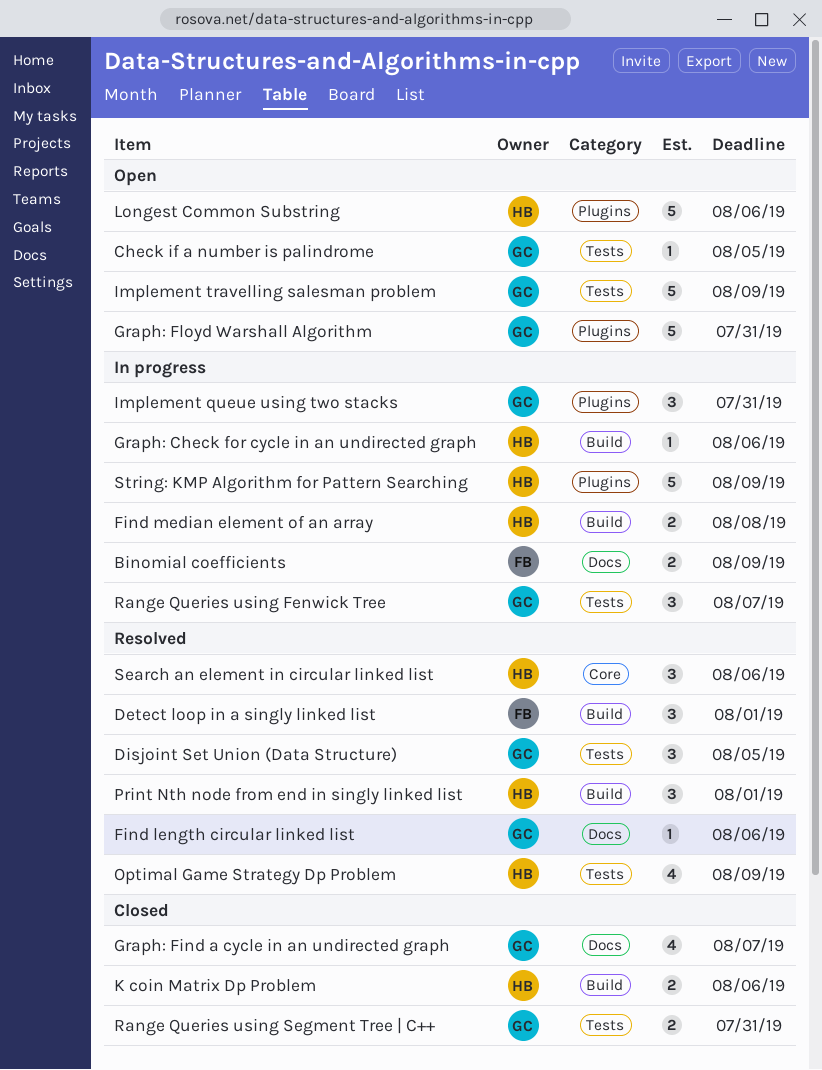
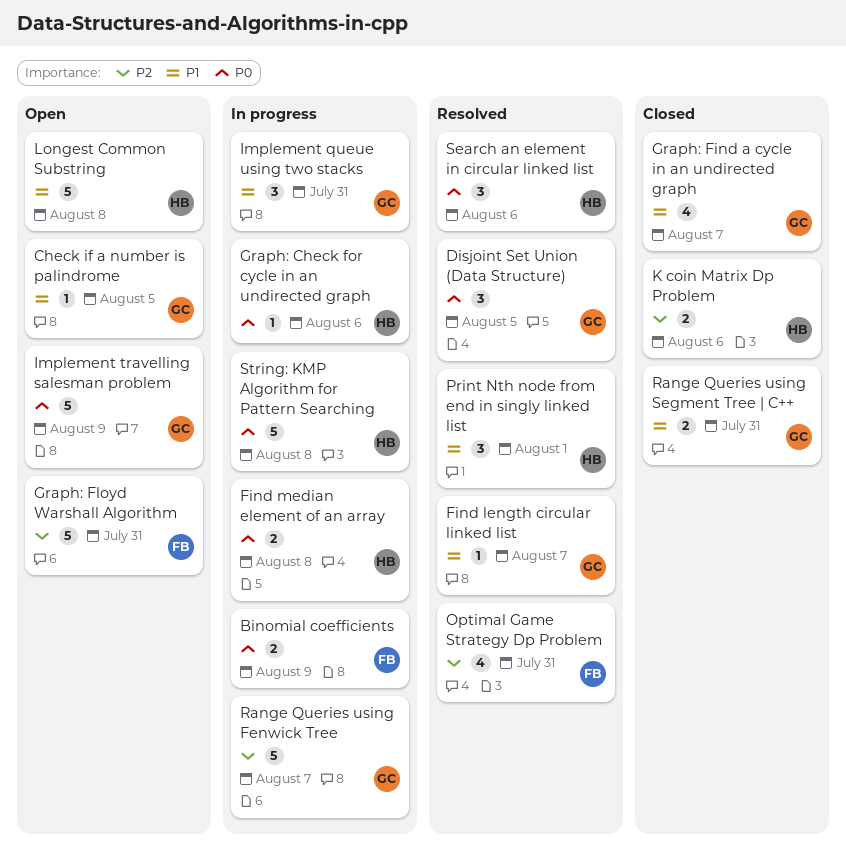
Detect loop in a singly linked list: present -> none
Find length circular linked list, due: Aug 6 -> Aug 7
Graph: Floyd Warshall Algorithm, owner: GC -> FB
Longest Common Substring, due: Aug 6 -> Aug 8
Optimal Game Strategy Dp Problem, owner: HB -> FB
Optimal Game Strategy Dp Problem, due: Aug 9 -> Jul 31
Range Queries using Fenwick Tree, estimate: 3 -> 5
String: KMP Algorithm for Pattern Searching, due: Aug 9 -> Aug 8

